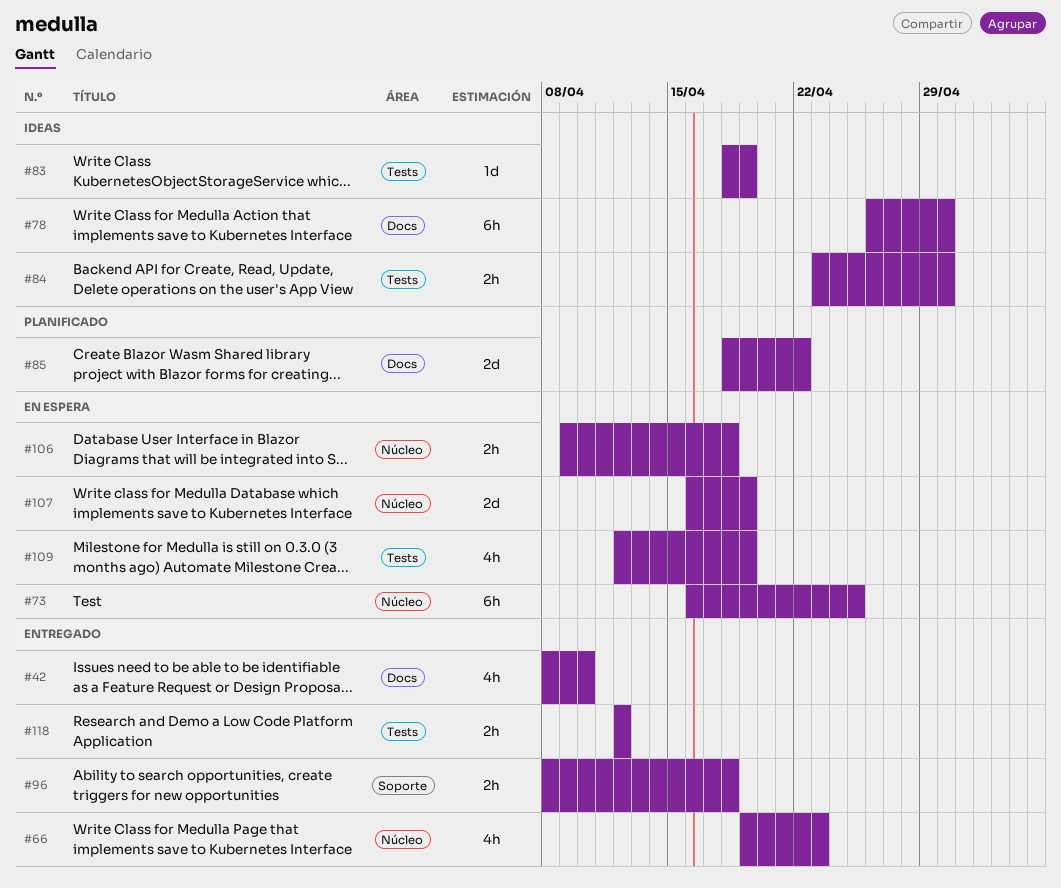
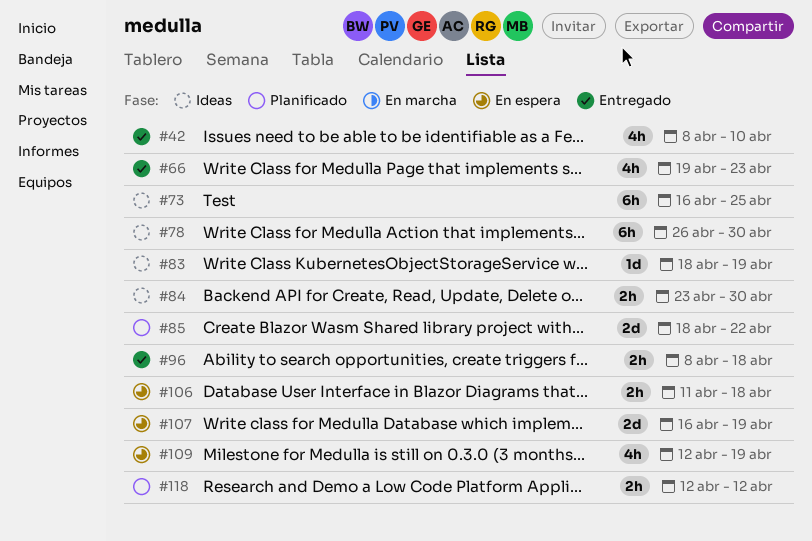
#73, status: En espera -> Ideas
#106, start: Apr 9 -> Apr 11
#118, status: Entregado -> Planificado

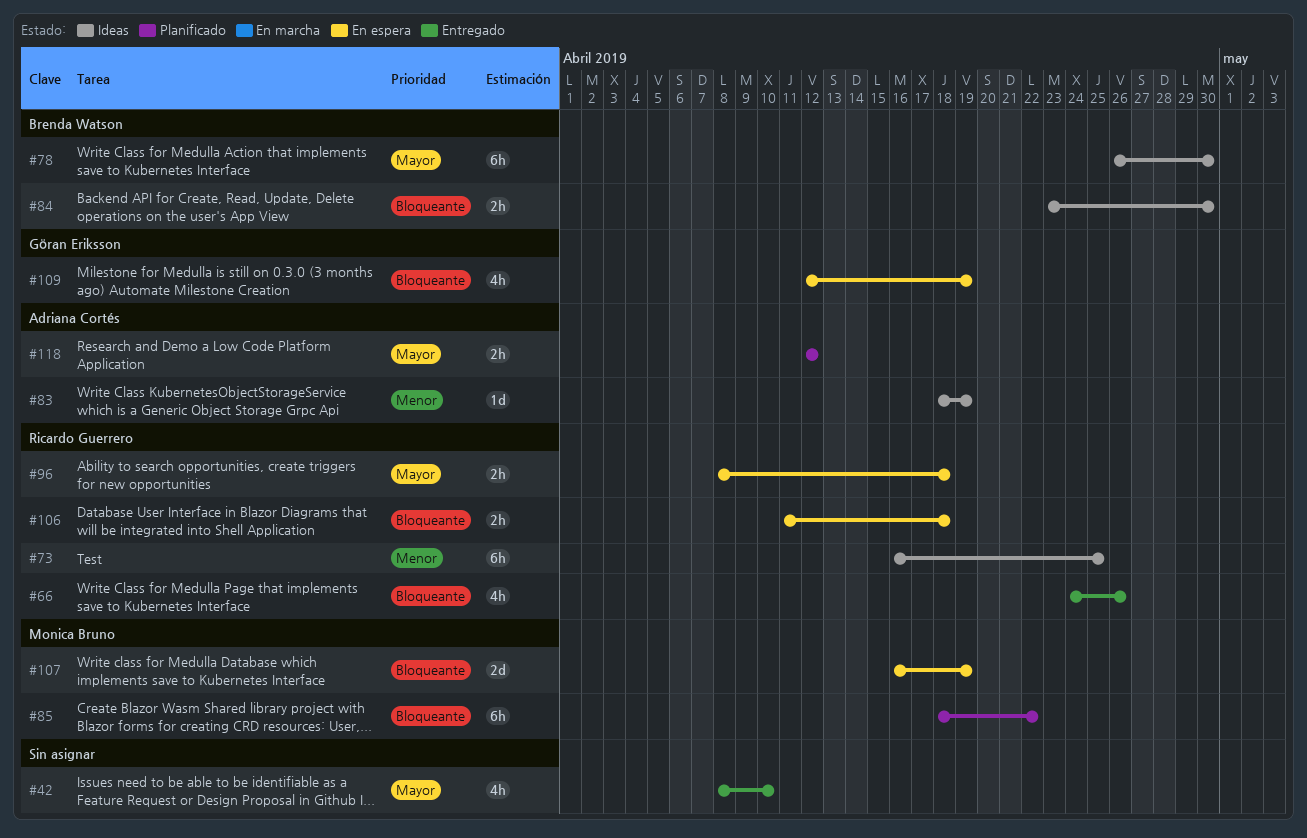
#66, start: Apr 19 -> Apr 24
#66, due: Apr 23 -> Apr 26
#85, estimate: 2d -> 6h
#96, status: Entregado -> En espera

